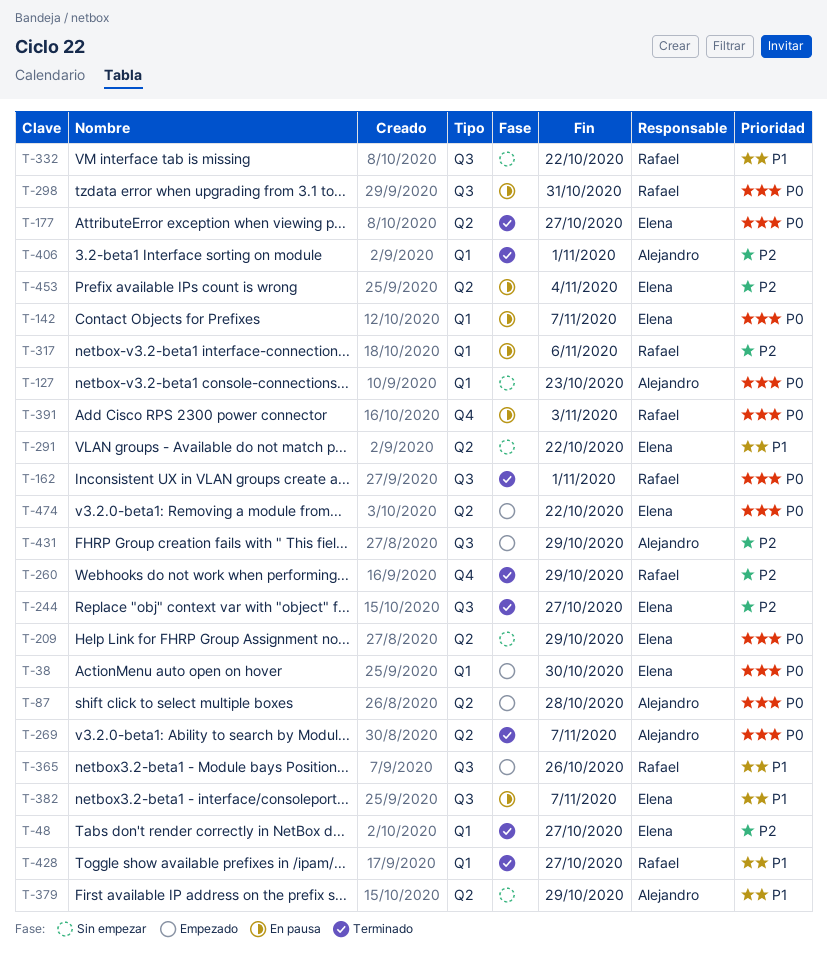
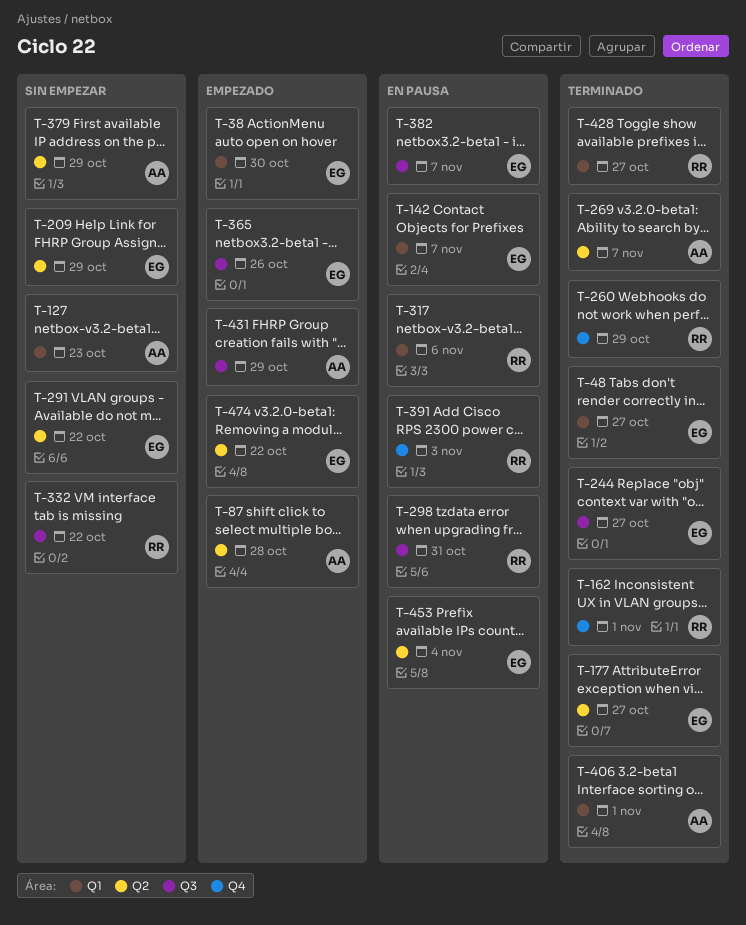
T-162, label: Q3 -> Q4
T-365, owner: Rafael -> Elena

